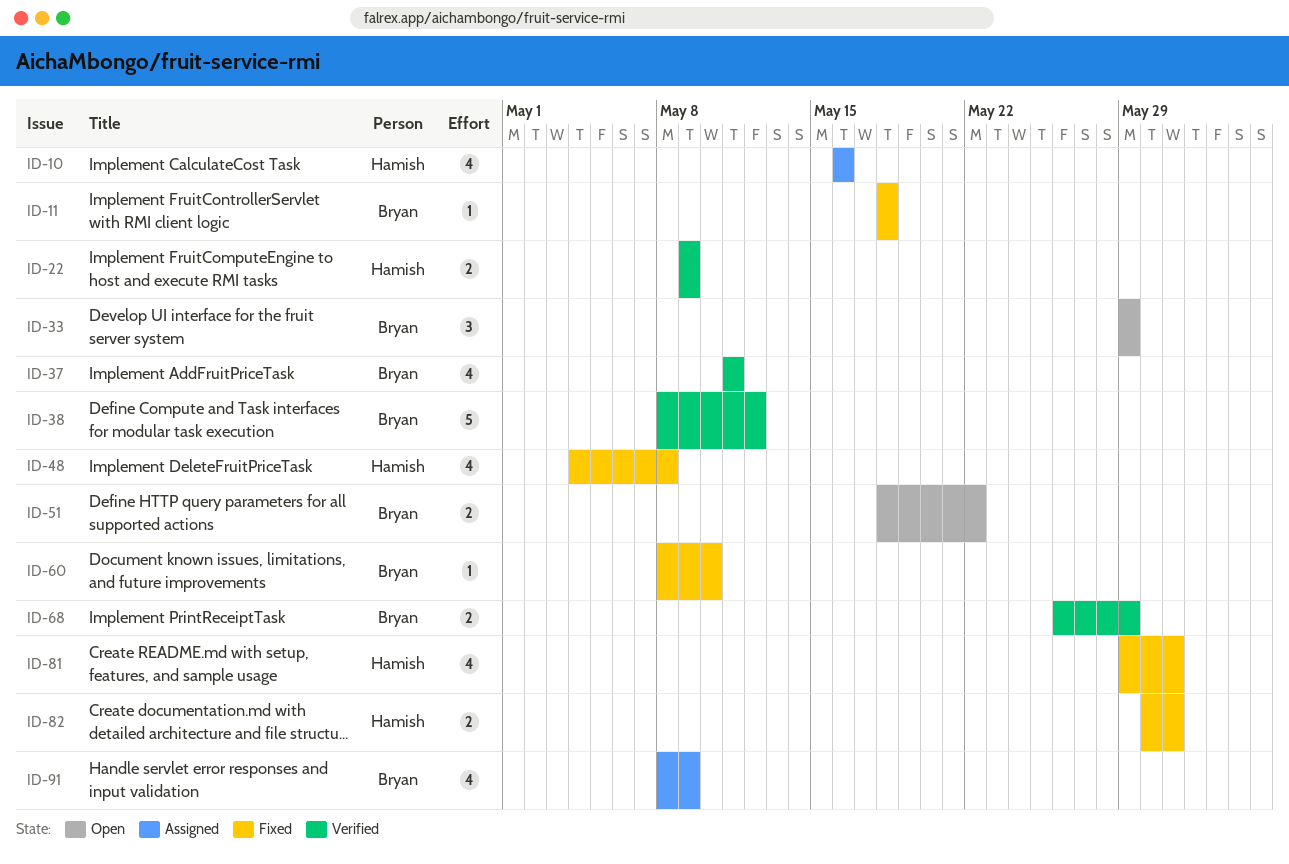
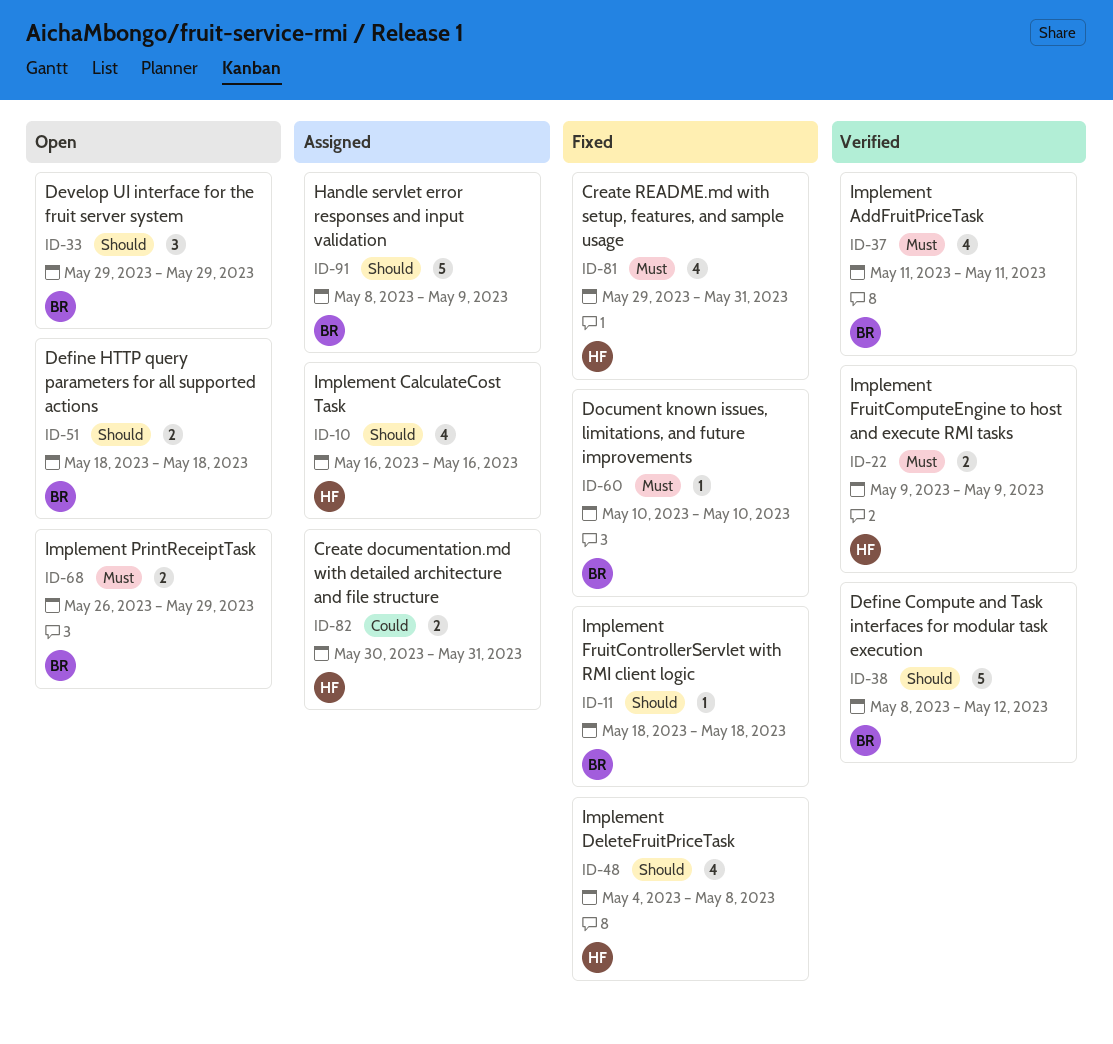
ID-51, due: May 22 -> May 18
ID-60, start: May 8 -> May 10
ID-68, status: Verified -> Open
ID-82, status: Fixed -> Assigned
ID-91, estimate: 4 -> 5

